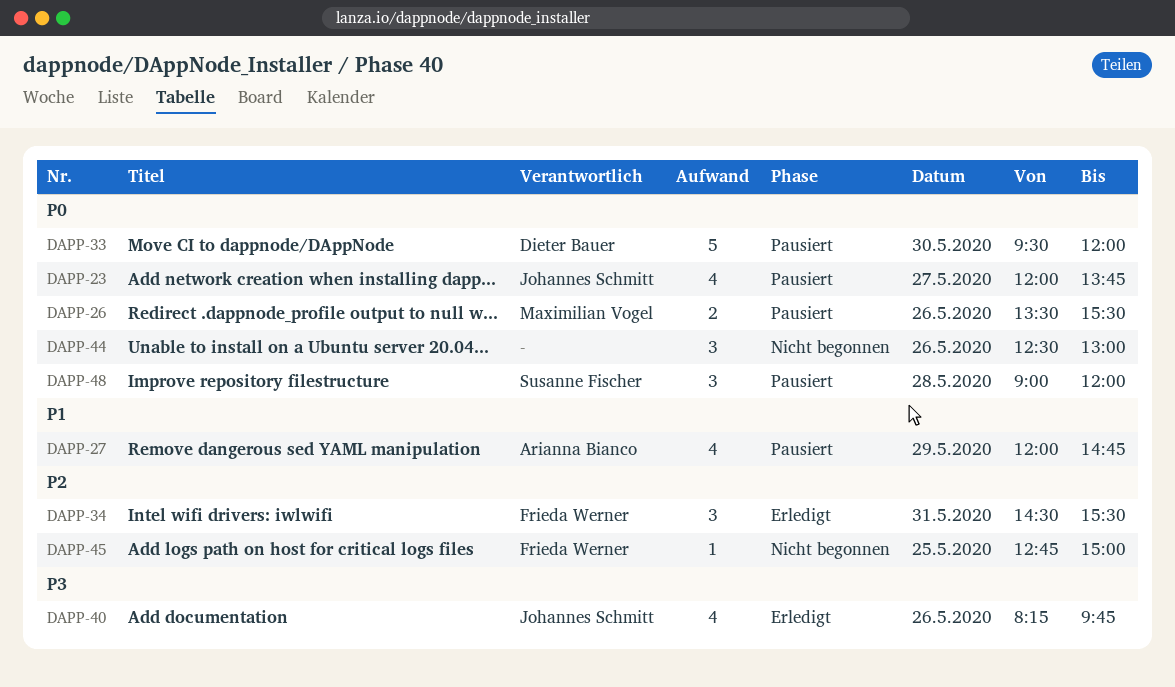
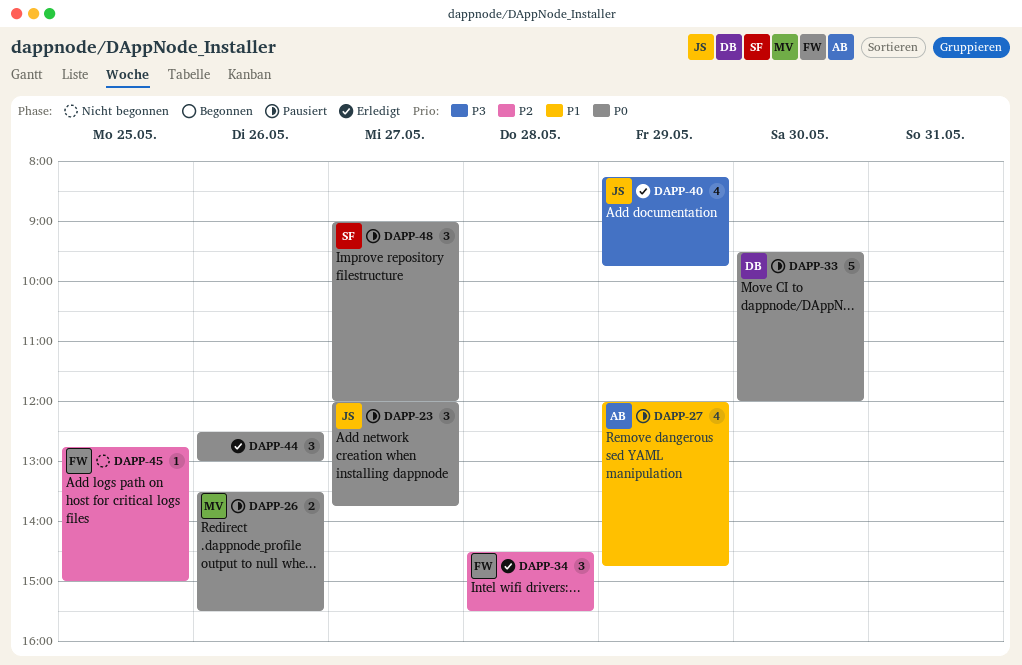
DAPP-23, estimate: 4 -> 3
DAPP-34, day: May 31 -> May 28
DAPP-40, day: May 26 -> May 29
DAPP-44, status: Nicht begonnen -> Erledigt
DAPP-48, day: May 28 -> May 27

